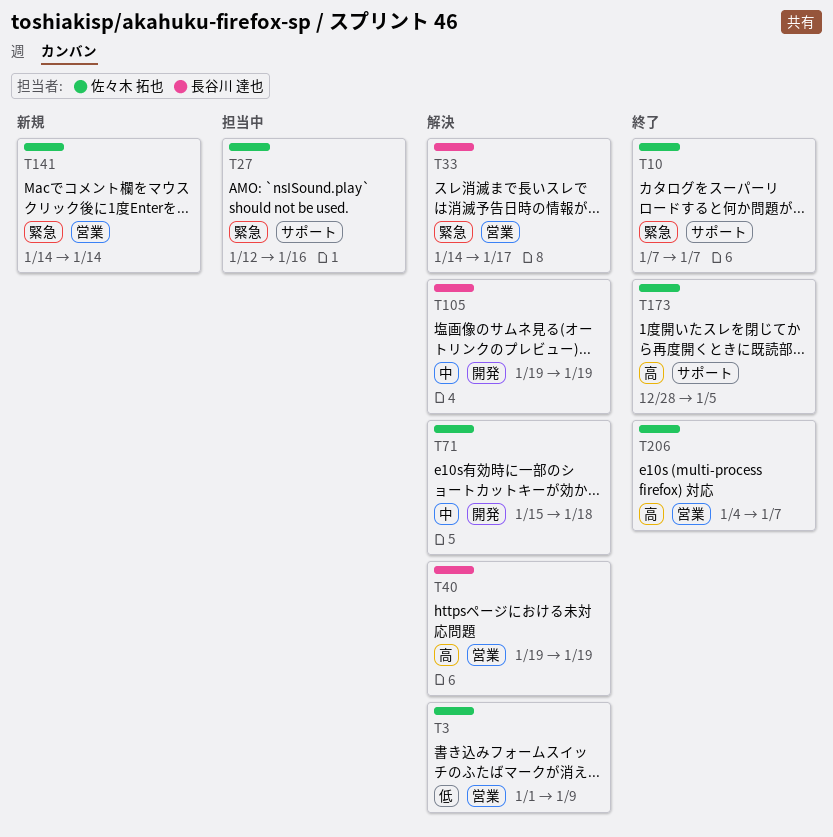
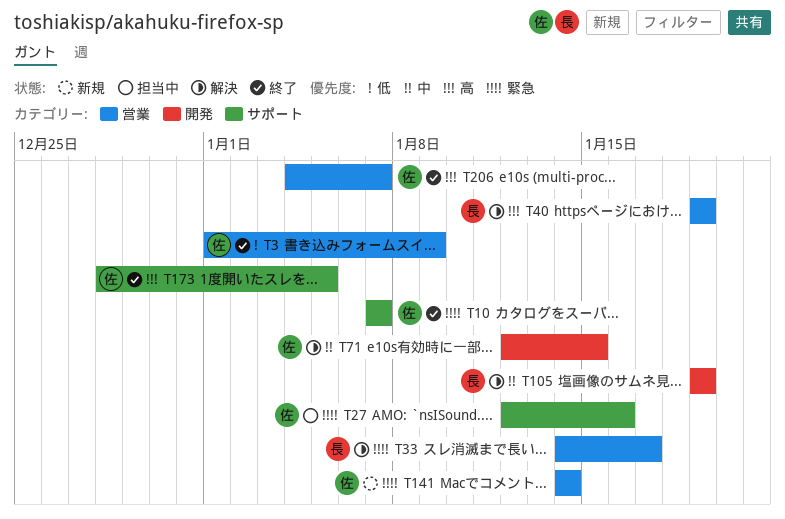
T3, status: 解決 -> 終了
T71, start: Jan 15 -> Jan 12
T71, due: Jan 18 -> Jan 15

